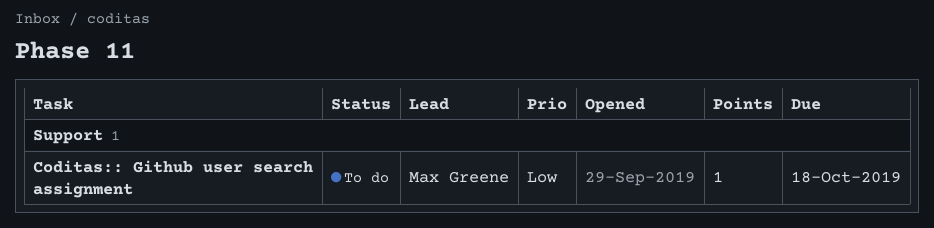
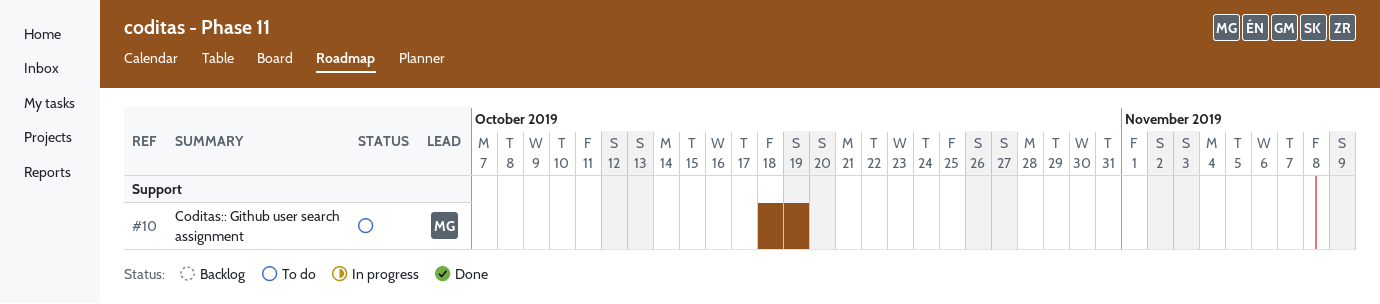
Coditas:: Github user search assignment, due: Oct 18 -> Oct 19

